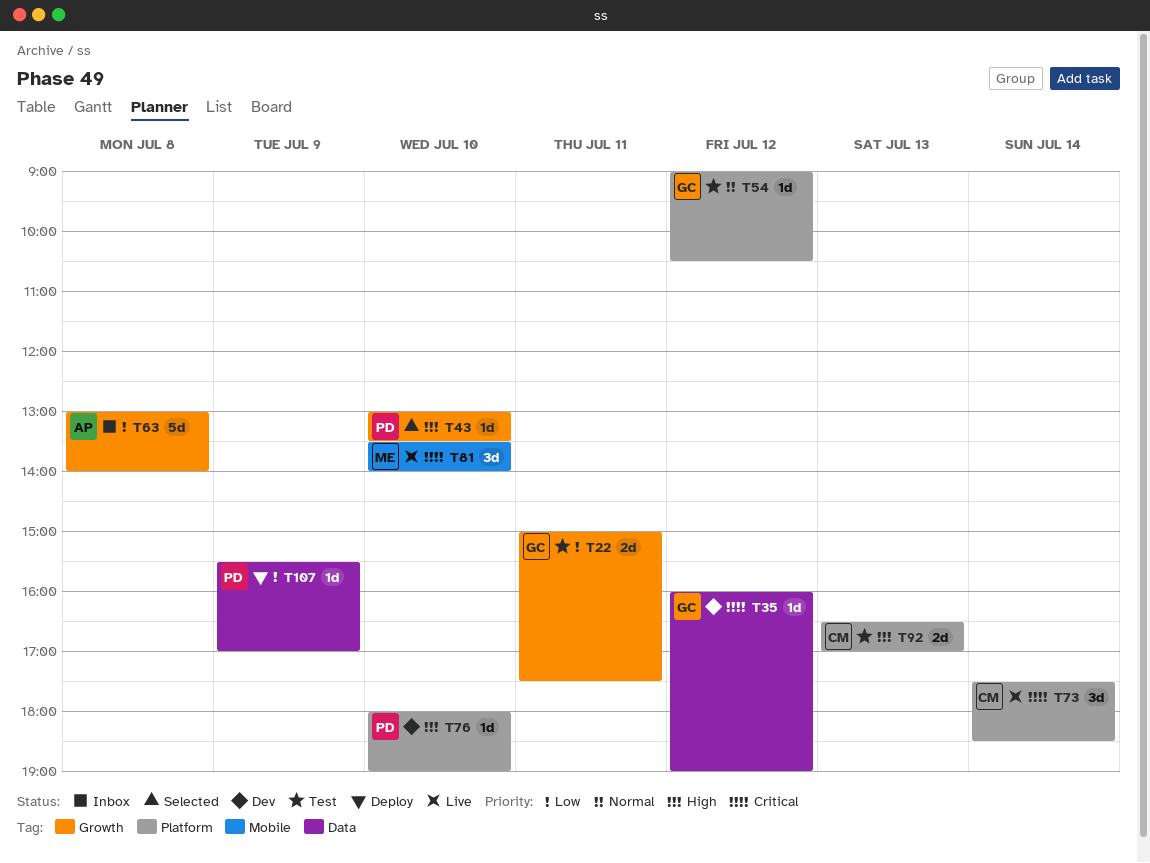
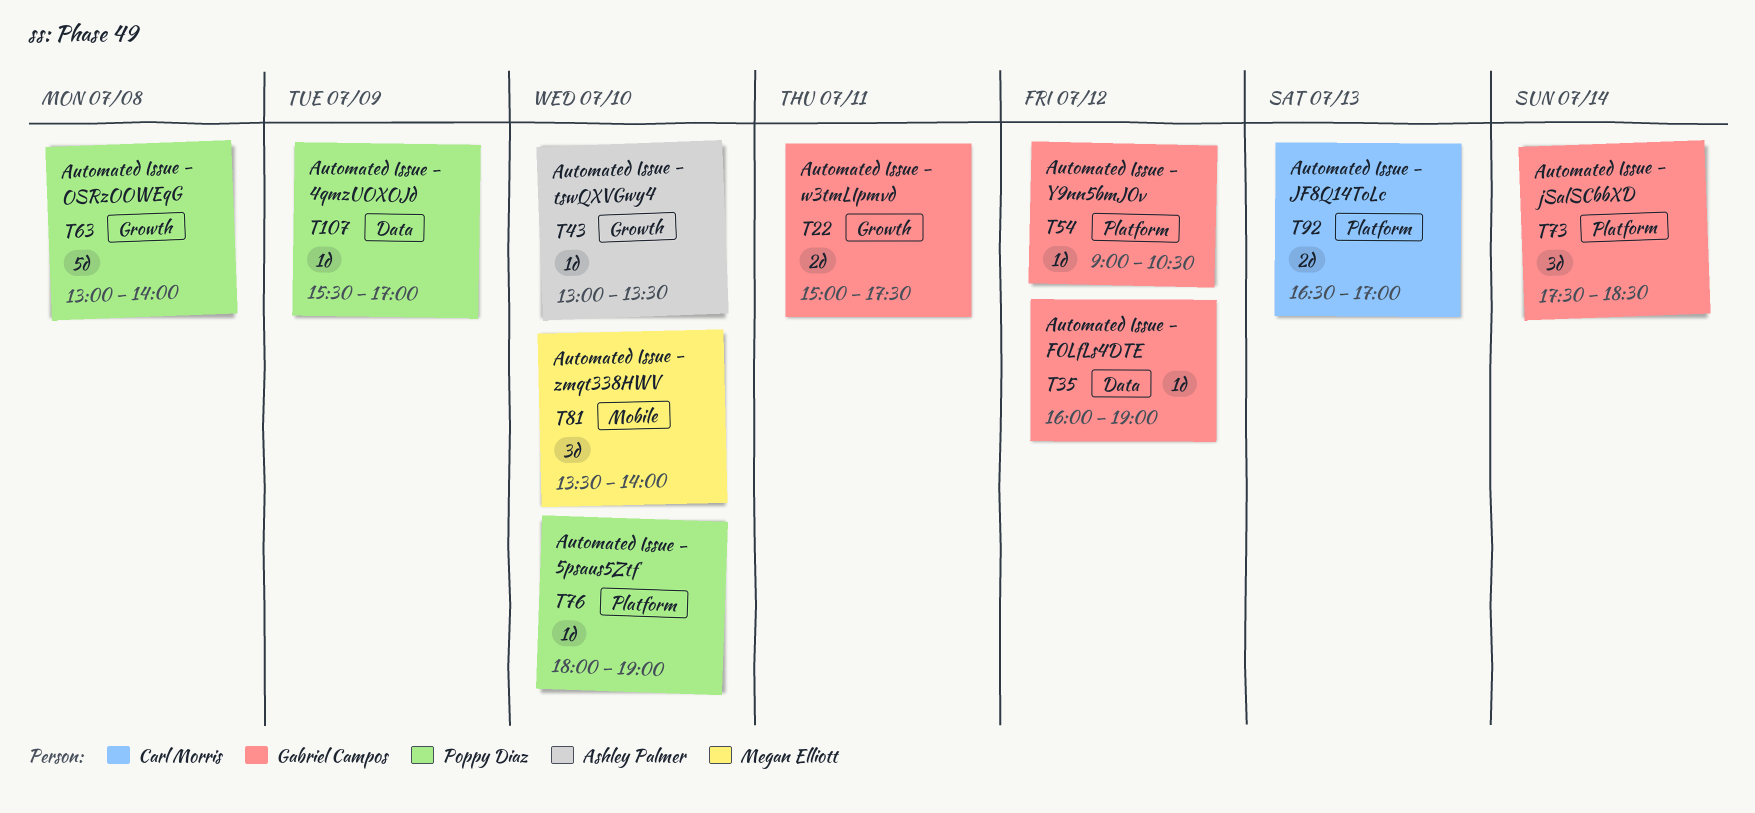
T43, owner: Poppy Diaz -> Ashley Palmer
T63, owner: Ashley Palmer -> Poppy Diaz
T73, owner: Carl Morris -> Gabriel Campos

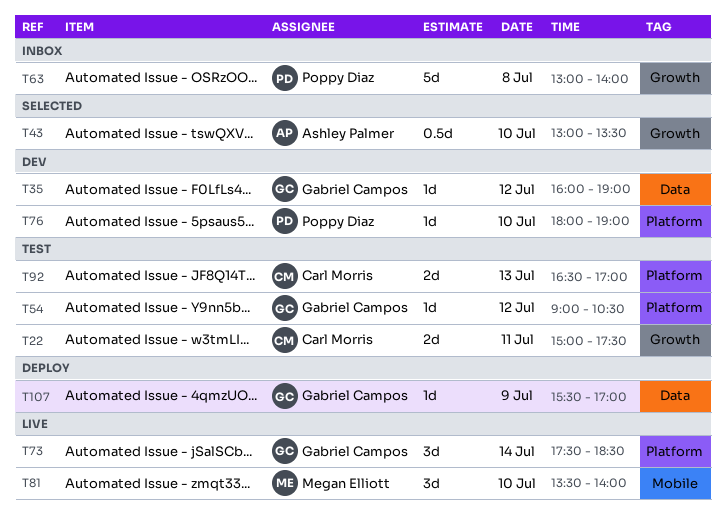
T22, owner: Gabriel Campos -> Carl Morris
T43, estimate: 1d -> 0.5d
T107, owner: Poppy Diaz -> Gabriel Campos

